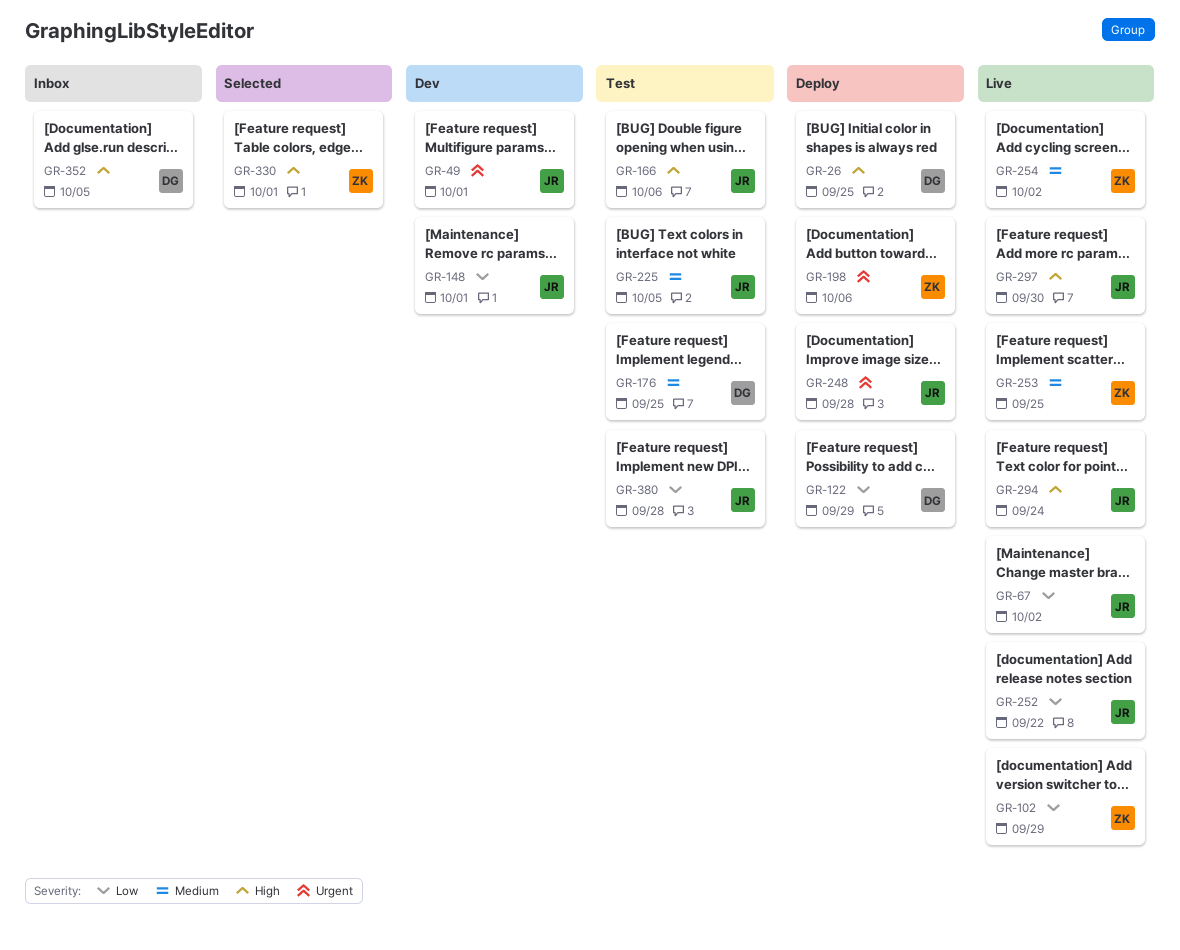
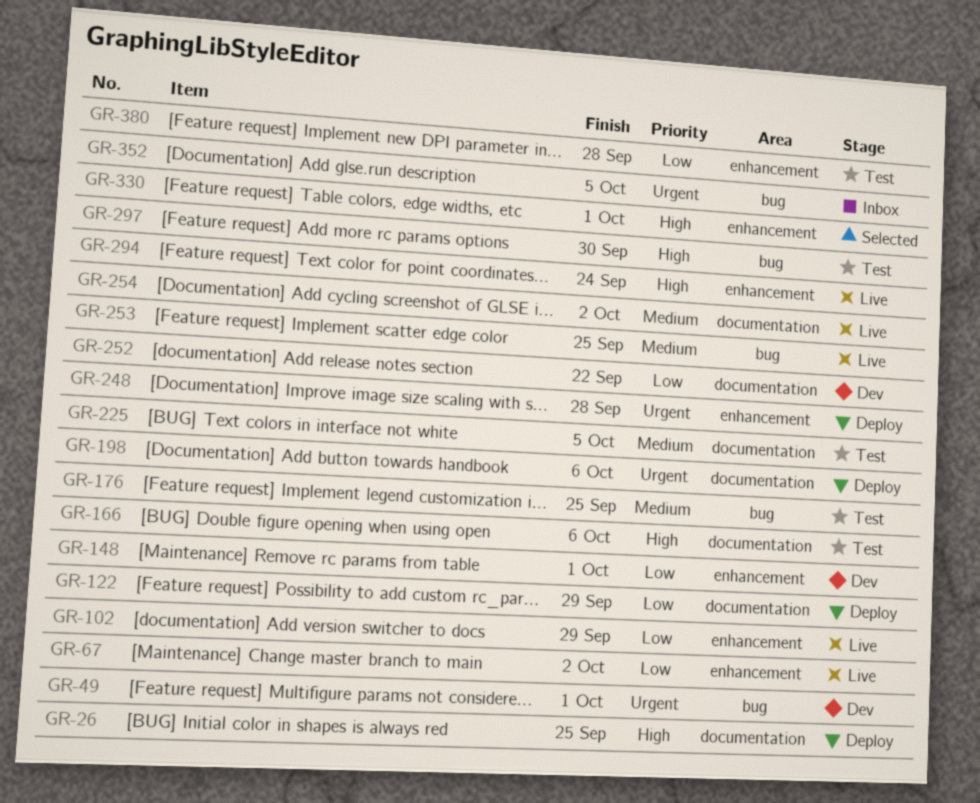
GR-252, status: Live -> Dev
GR-297, status: Live -> Test
GR-352, priority: High -> Urgent

